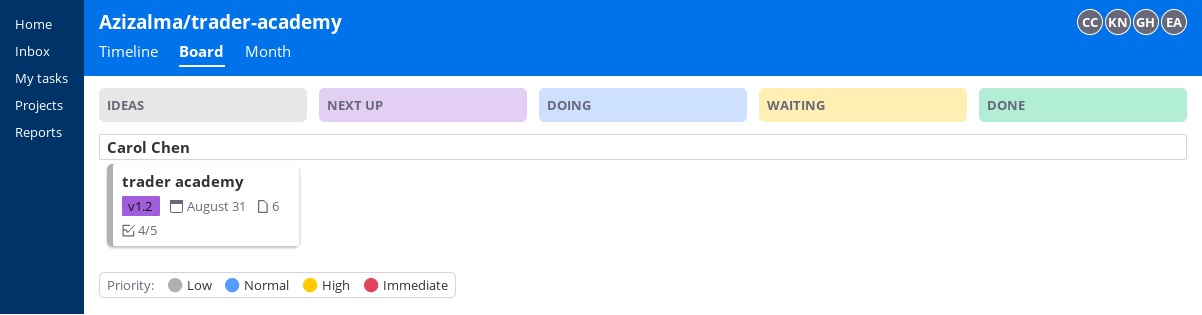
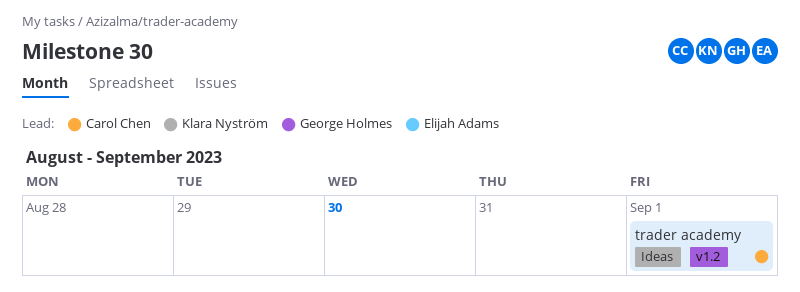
trader academy, due: Aug 31 -> Sep 1

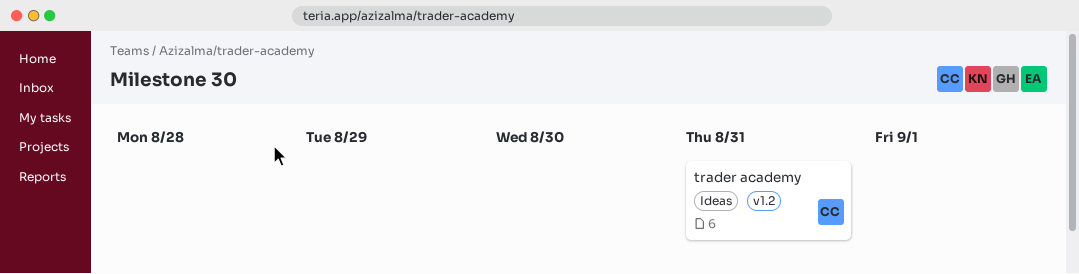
trader academy, due: Sep 1 -> Aug 31

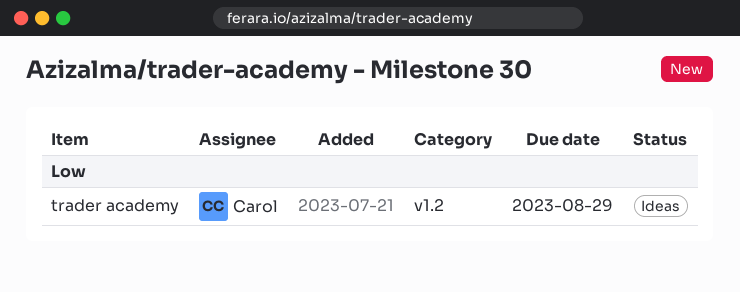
trader academy, due: Aug 31 -> Aug 29

